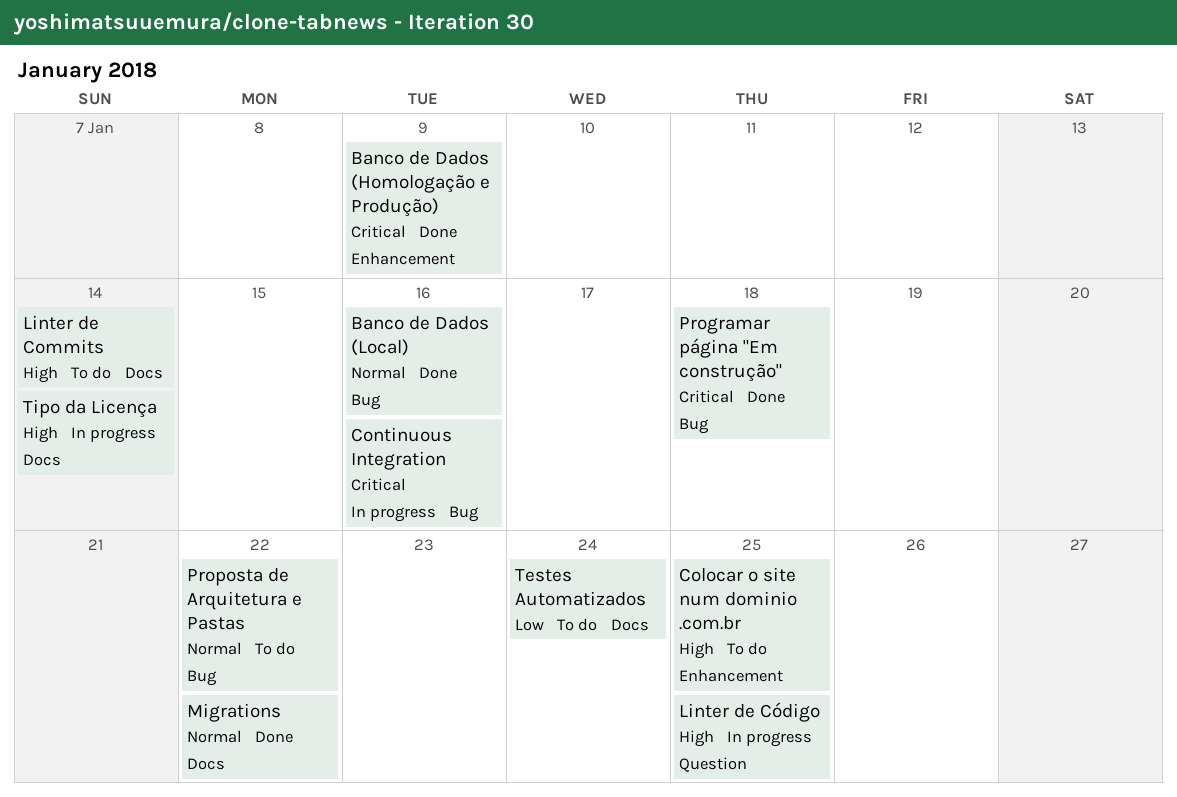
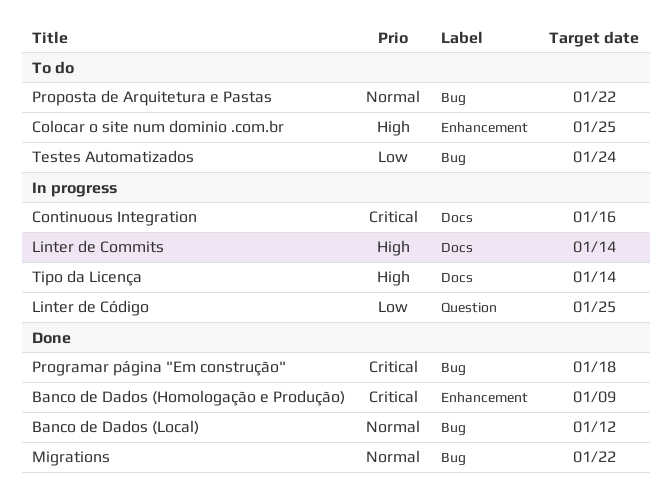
Banco de Dados (Local), due: Jan 16 -> Jan 12
Continuous Integration, label: Bug -> Docs
Linter de Commits, status: To do -> In progress
Linter de Código, priority: High -> Low
Migrations, label: Docs -> Bug
Testes Automatizados, label: Docs -> Bug

